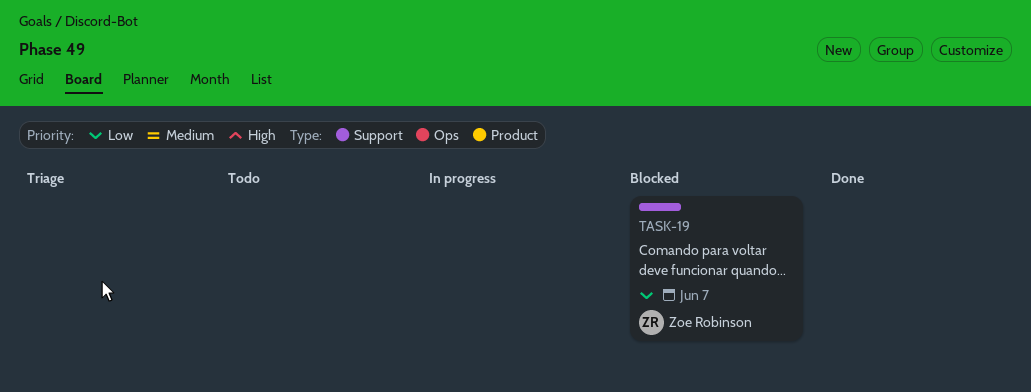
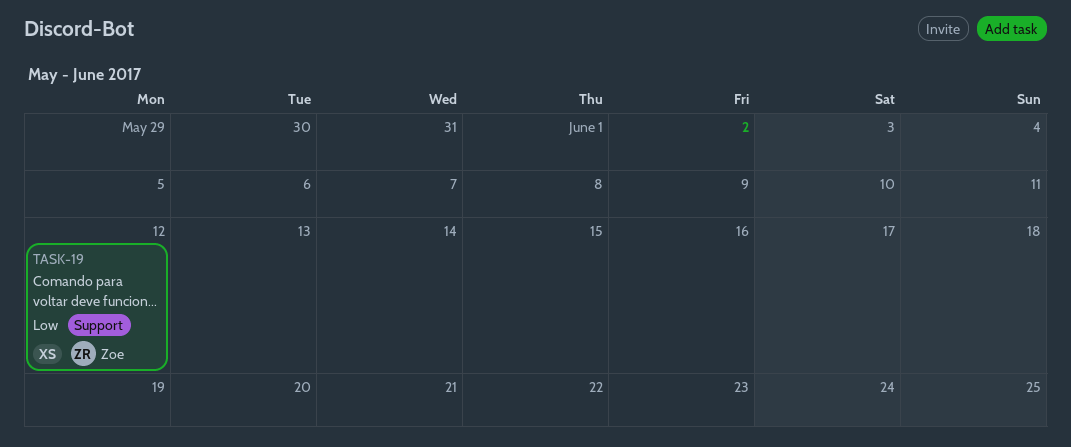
TASK-19, due: Jun 7 -> Jun 12

